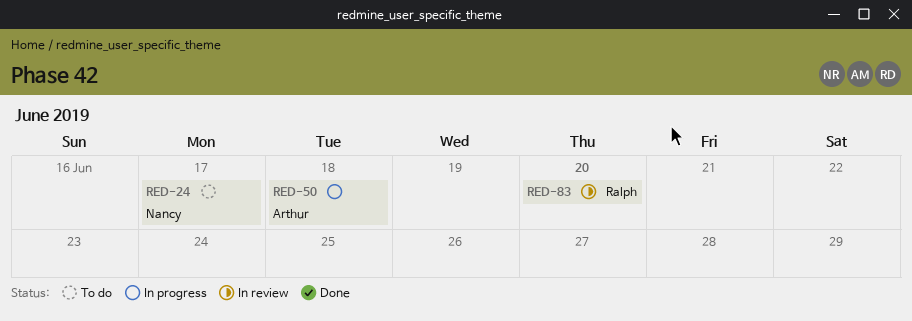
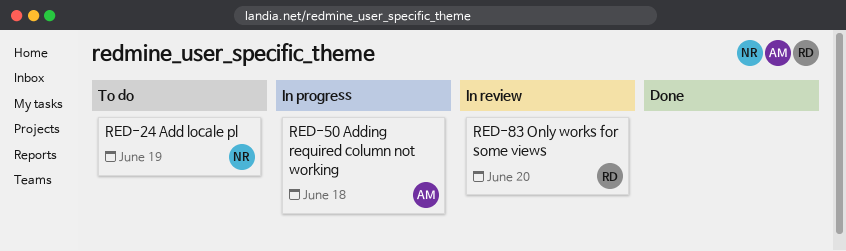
RED-24, due: Jun 17 -> Jun 19

